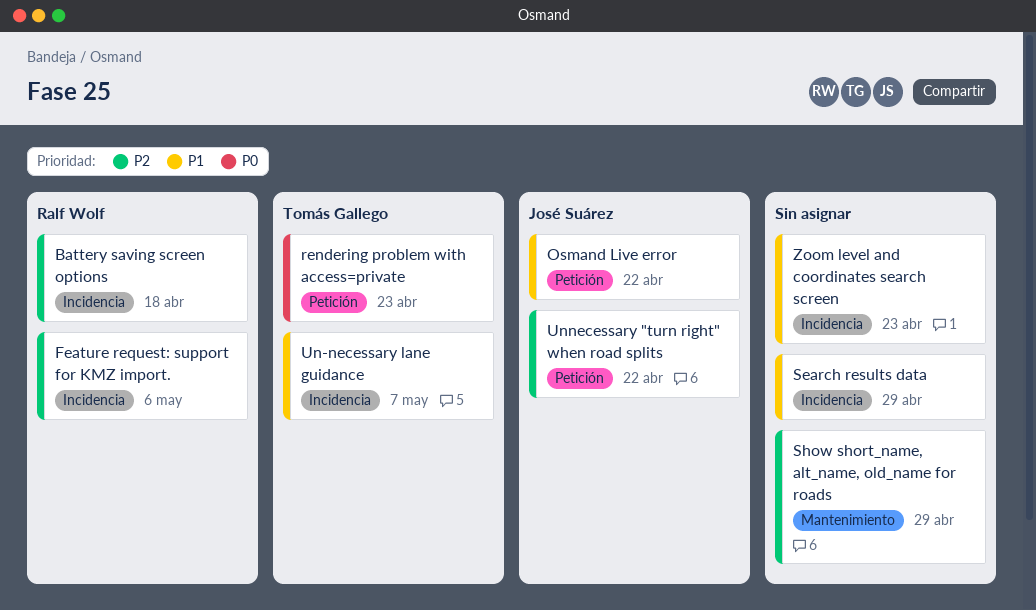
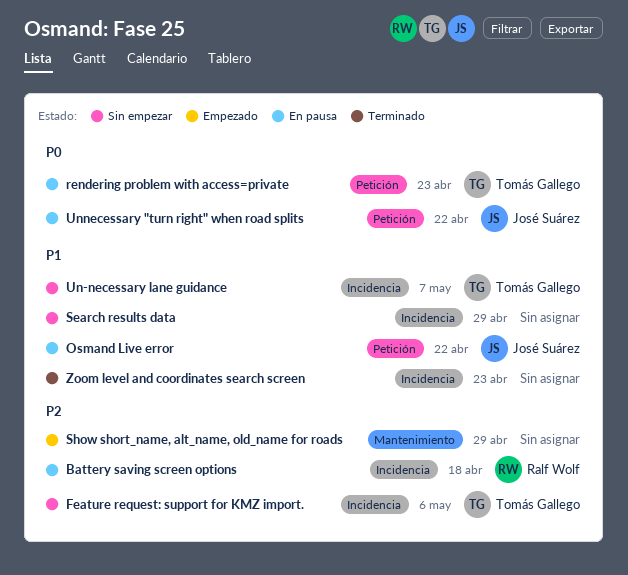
Feature request: support for KMZ import., owner: Ralf Wolf -> Tomás Gallego
Unnecessary "turn right" when road splits, priority: P2 -> P0

